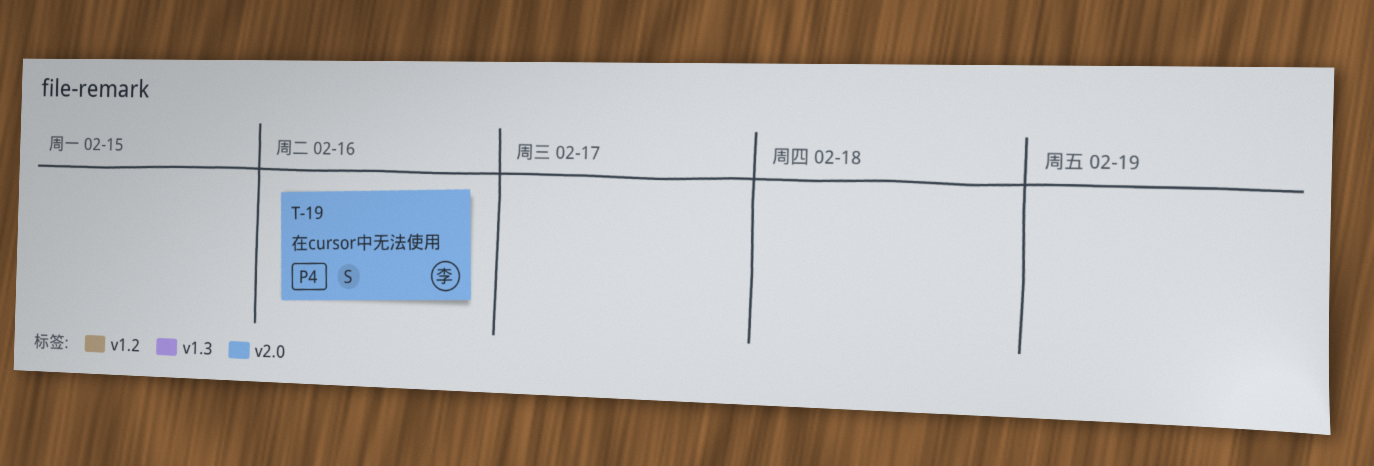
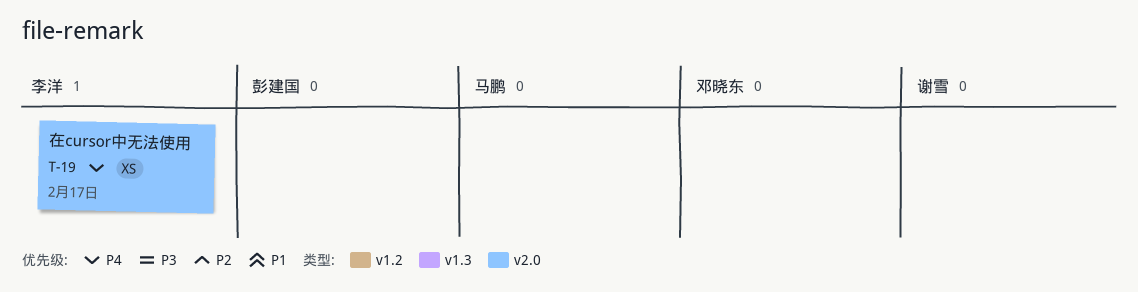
T-19, estimate: S -> XS
T-19, due: Feb 16 -> Feb 17

